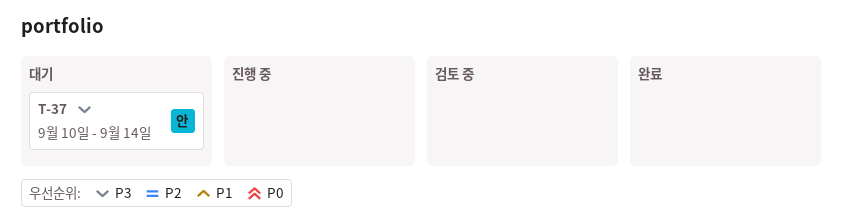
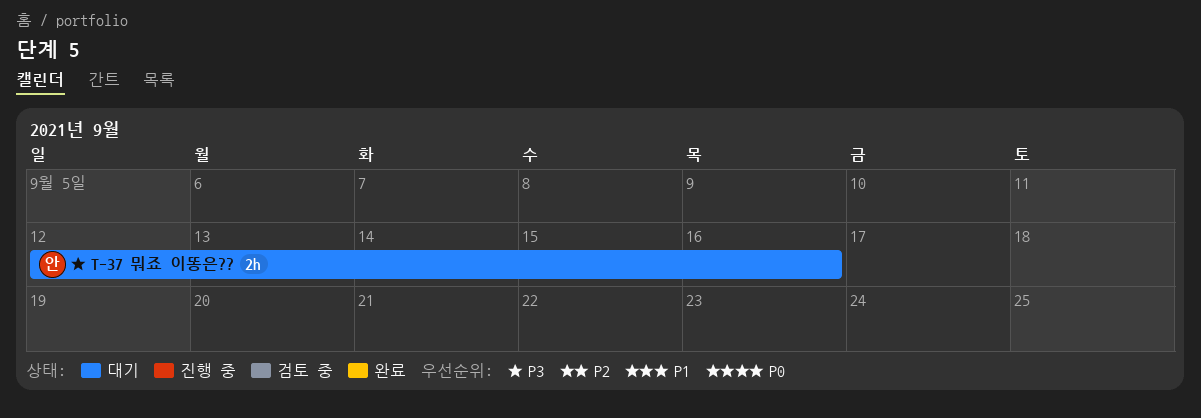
T-37, start: Sep 10 -> Sep 12
T-37, due: Sep 14 -> Sep 16

